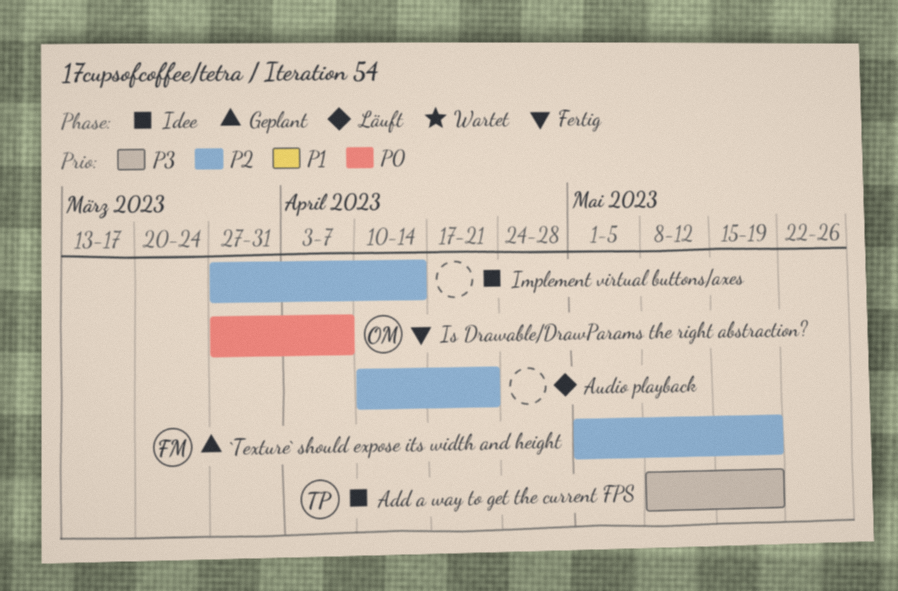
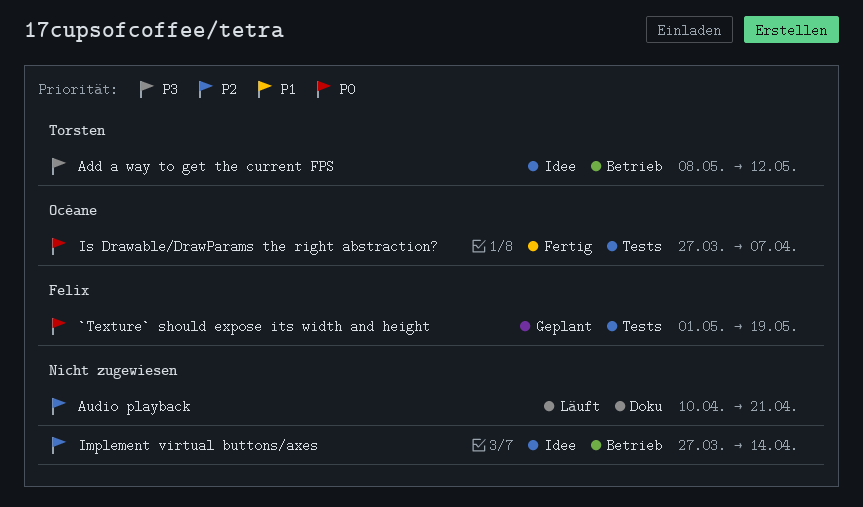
`Texture` should expose its width and height, priority: P2 -> P0
Add a way to get the current FPS, due: May 19 -> May 12

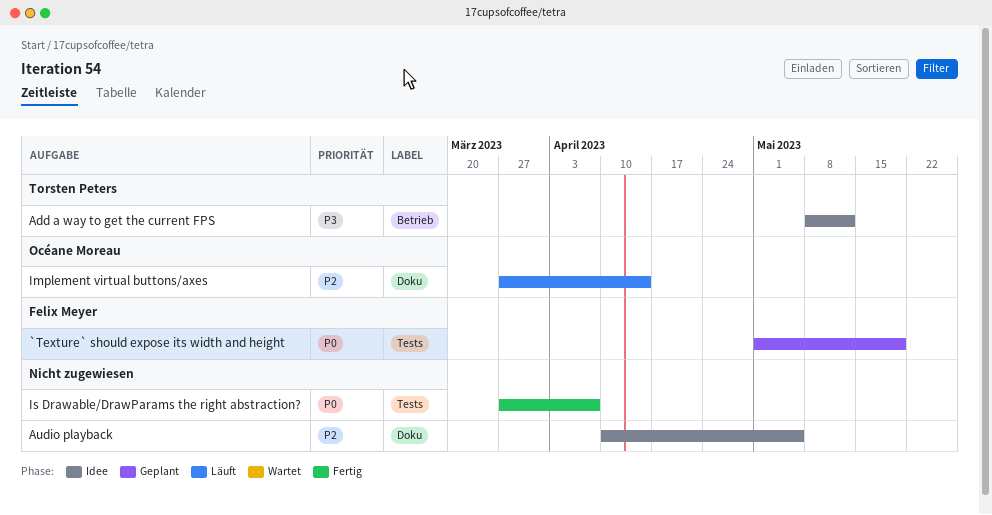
Audio playback, status: Läuft -> Idee
Audio playback, due: Apr 21 -> May 5
Implement virtual buttons/axes, status: Idee -> Läuft
Implement virtual buttons/axes, owner: none -> Océane Moreau
Implement virtual buttons/axes, label: Betrieb -> Doku
Is Drawable/DrawParams the right abstraction?, owner: Océane Moreau -> none

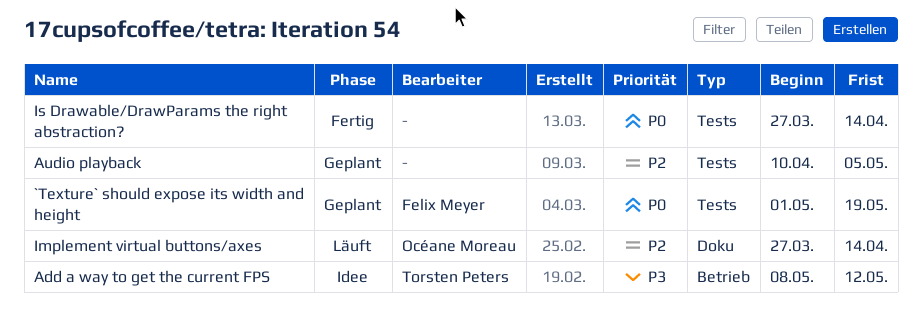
Audio playback, status: Idee -> Geplant
Audio playback, label: Doku -> Tests
Is Drawable/DrawParams the right abstraction?, due: Apr 7 -> Apr 14

